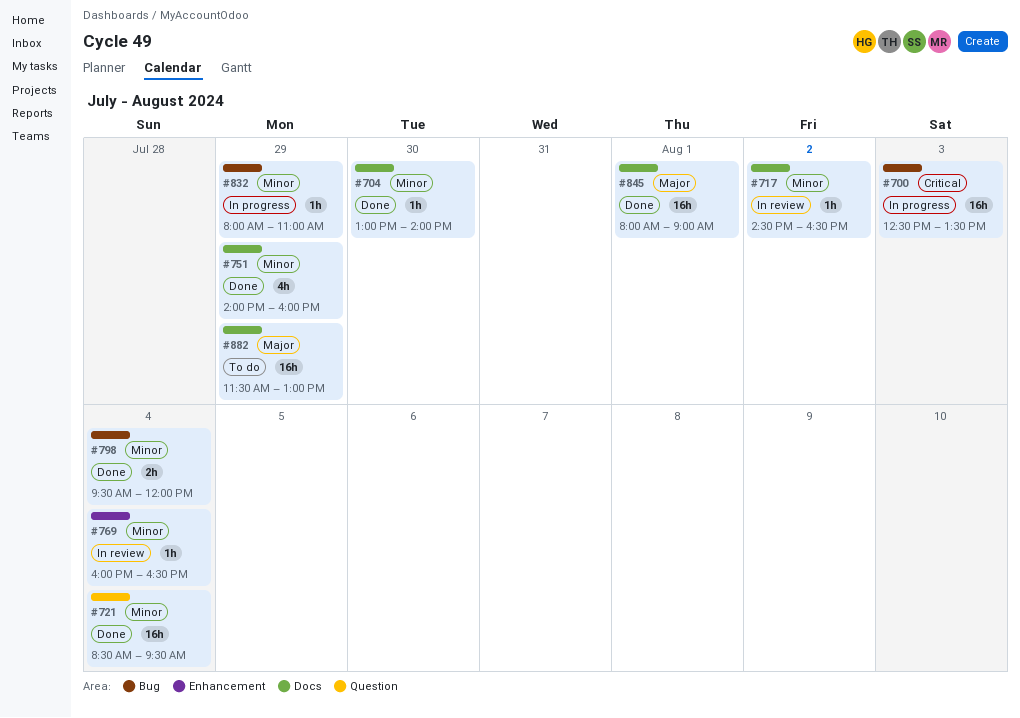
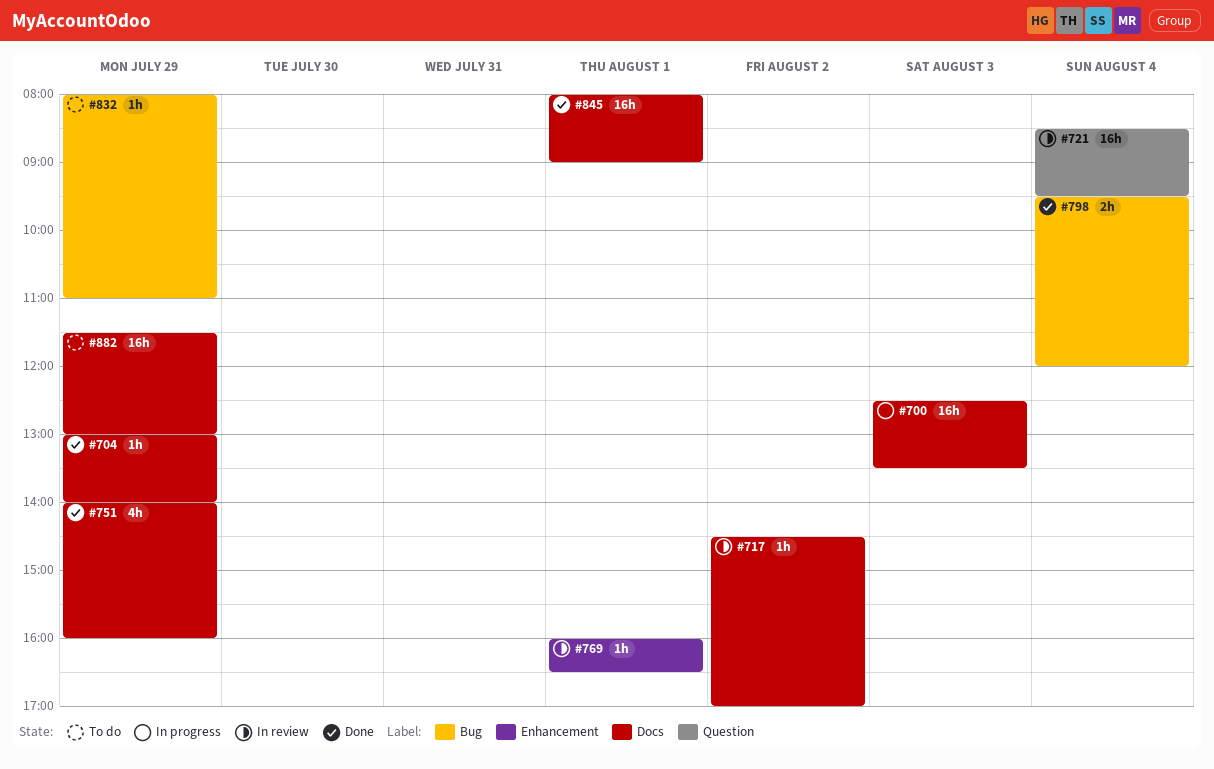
#700, label: Bug -> Docs
#704, day: Jul 30 -> Jul 29
#717, ends: 16:30 -> 17:00
#721, status: Done -> In review
#769, day: Aug 4 -> Aug 1
#832, status: In progress -> To do

